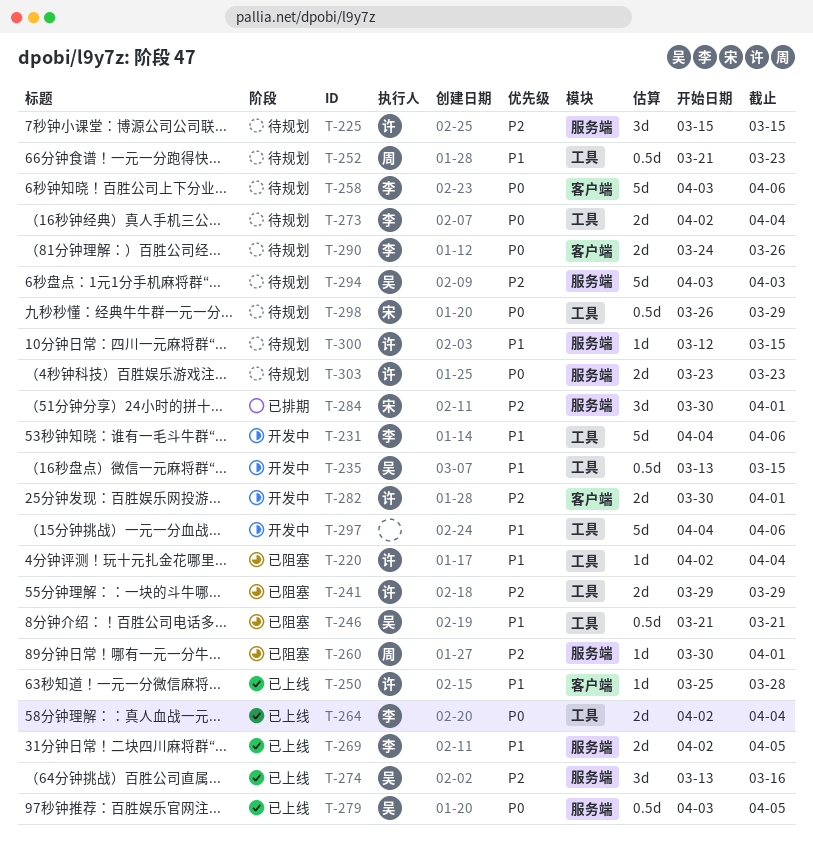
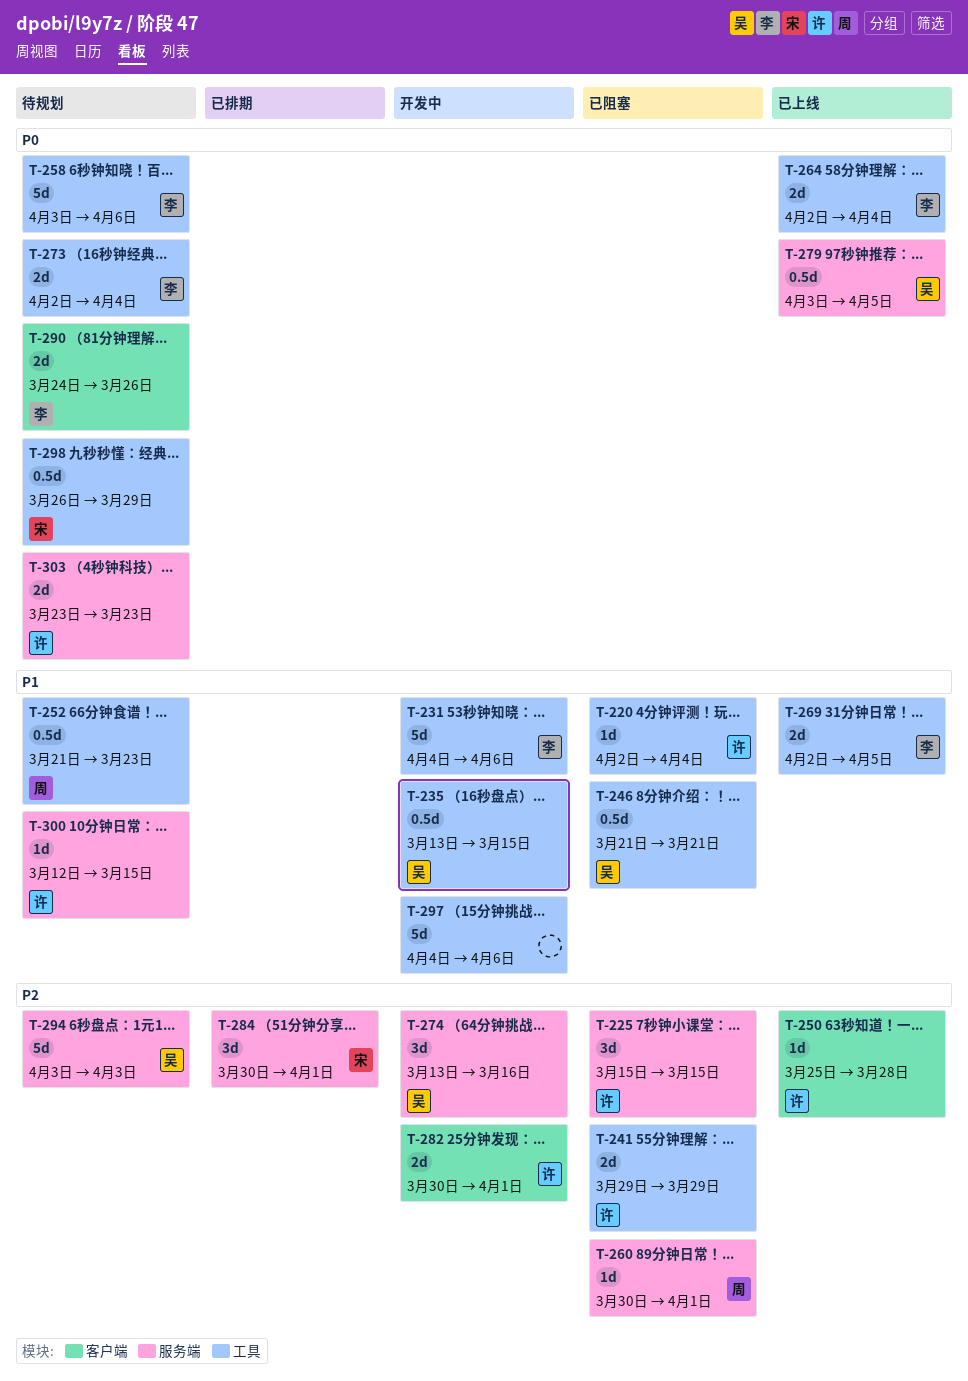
T-225, status: 待规划 -> 已阻塞
T-250, priority: P1 -> P2
T-258, label: 客户端 -> 工具
T-269, label: 服务端 -> 工具
T-274, status: 已上线 -> 开发中

